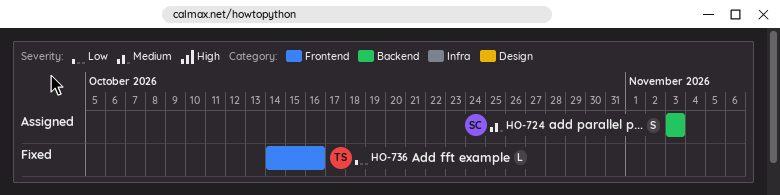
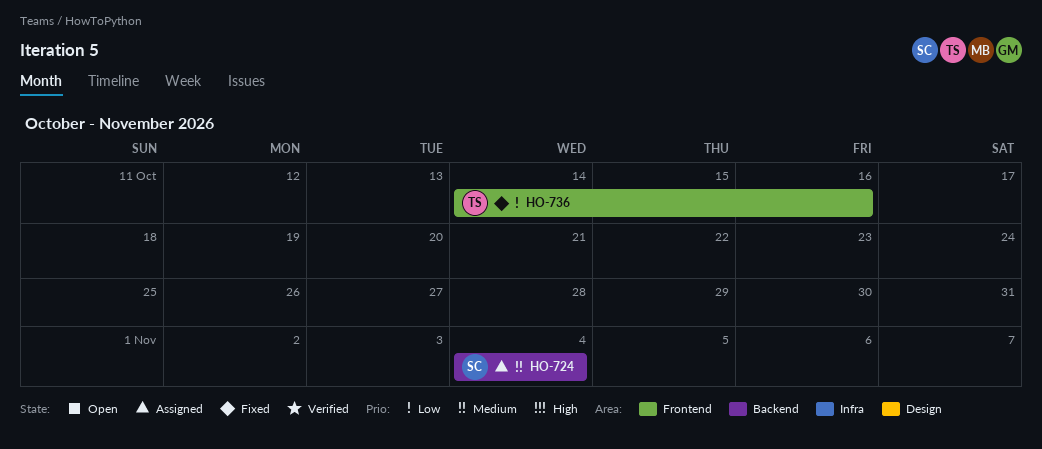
HO-724, start: Nov 3 -> Nov 4
HO-724, due: Nov 3 -> Nov 4

